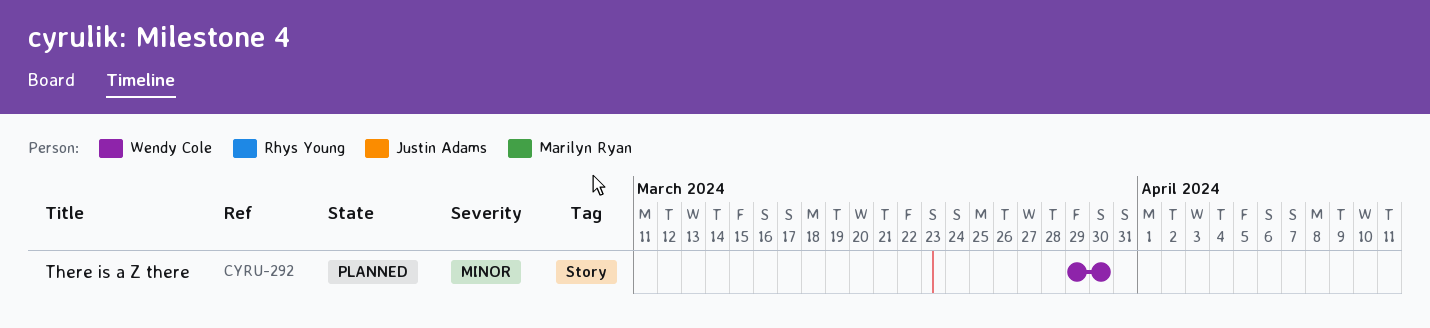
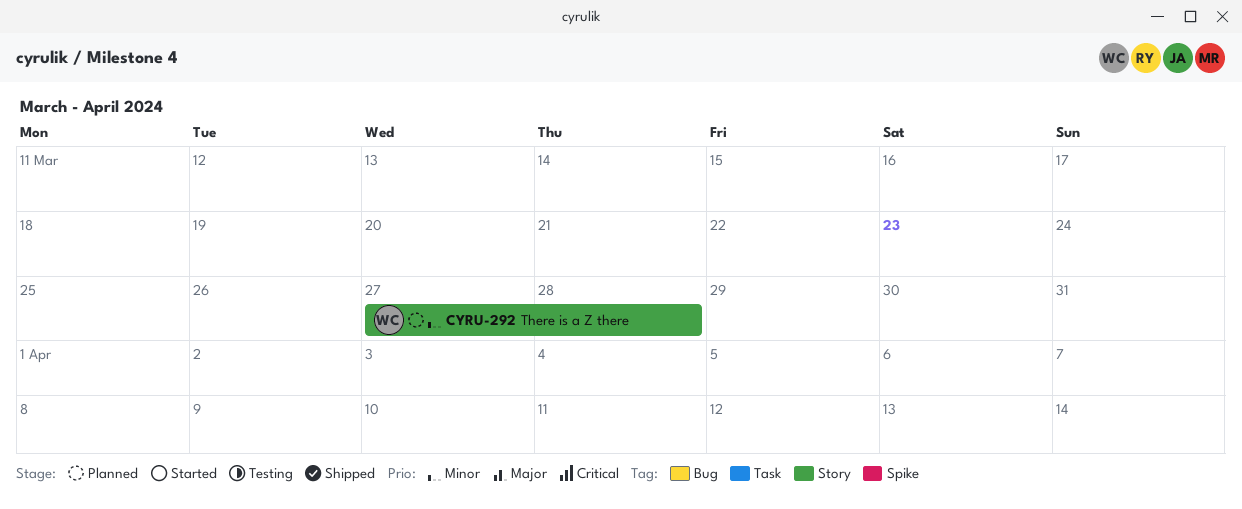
CYRU-292, start: Mar 29 -> Mar 27
CYRU-292, due: Mar 30 -> Mar 28

